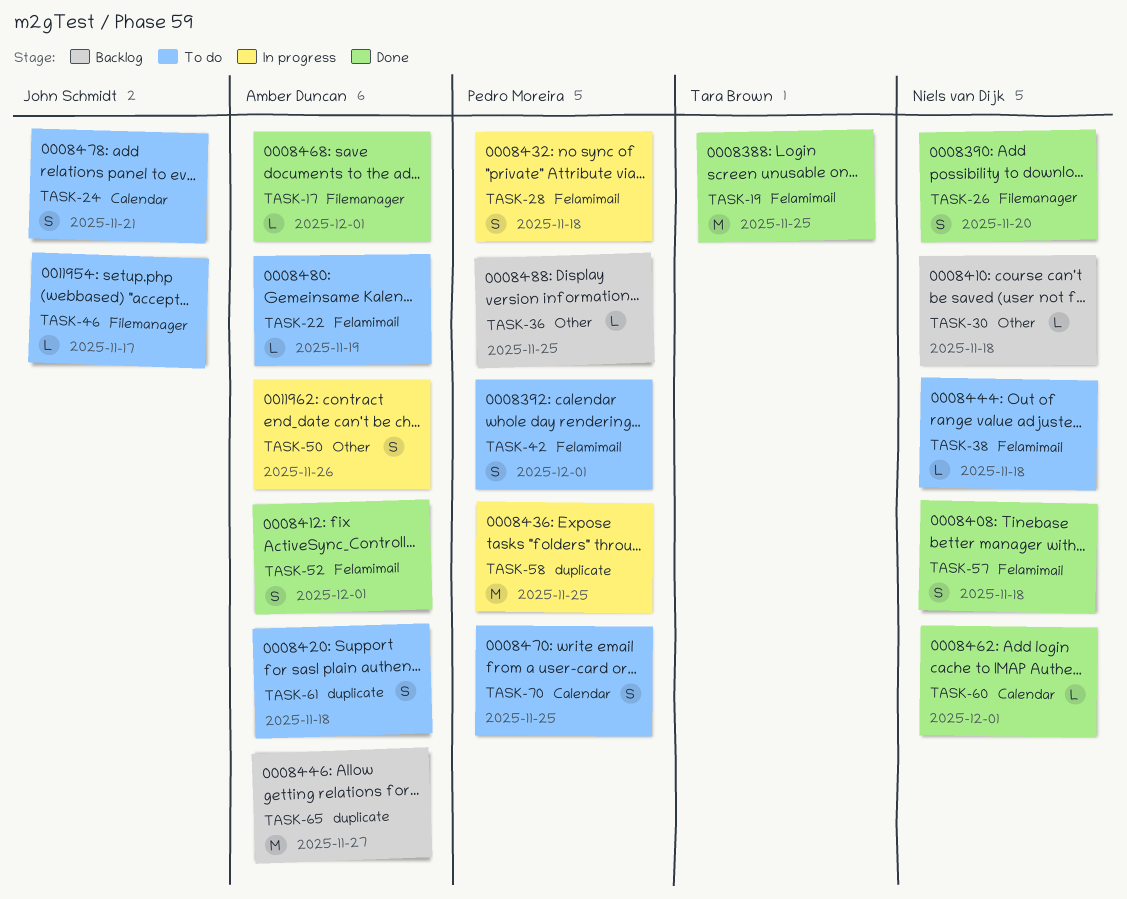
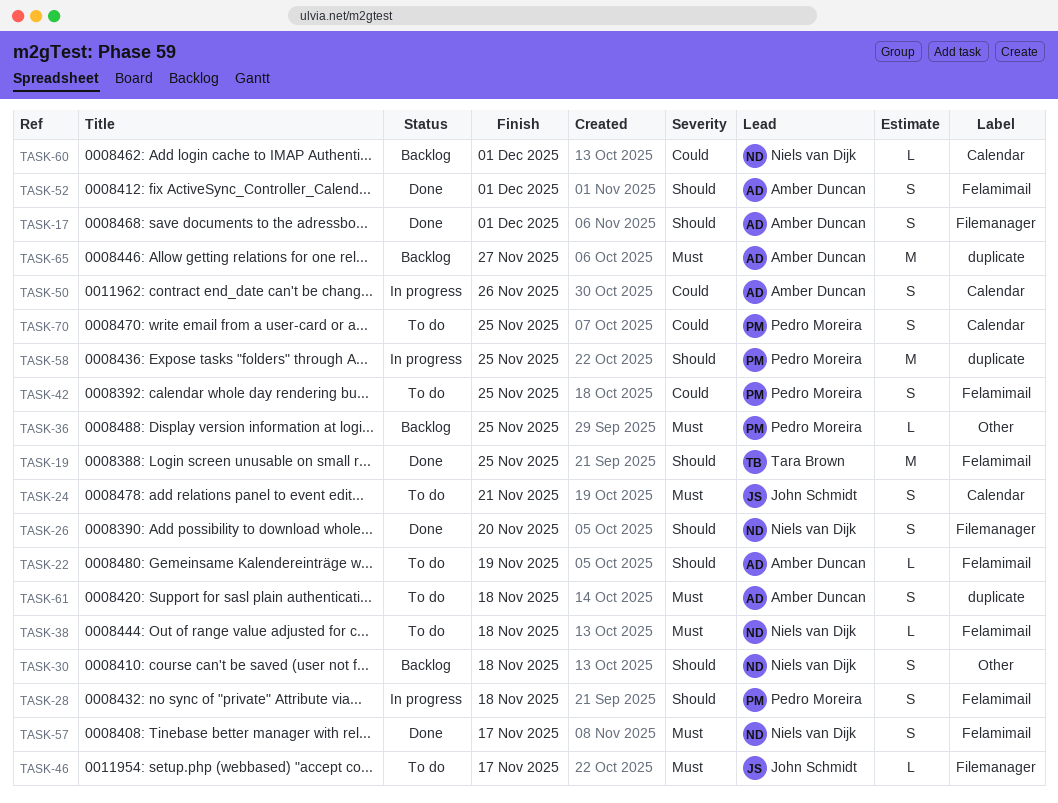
TASK-17, estimate: L -> S
TASK-30, estimate: L -> S
TASK-42, due: Dec 1 -> Nov 25
TASK-50, label: Other -> Calendar
TASK-57, due: Nov 18 -> Nov 17
TASK-60, status: Done -> Backlog

